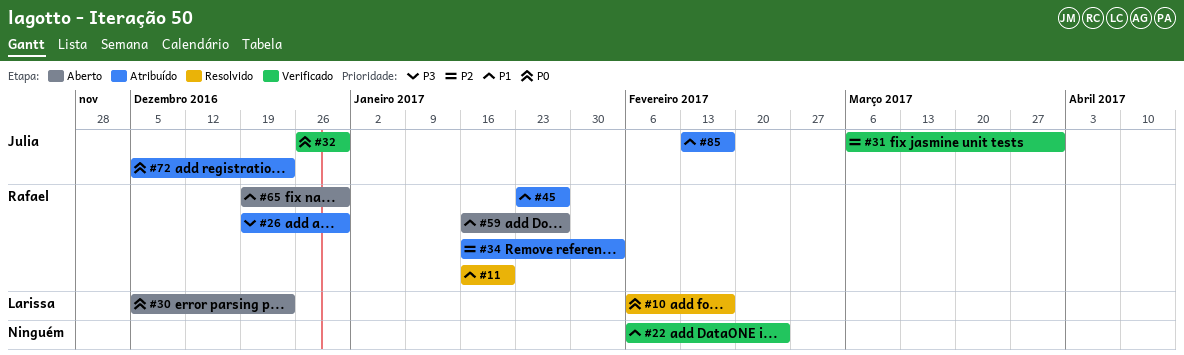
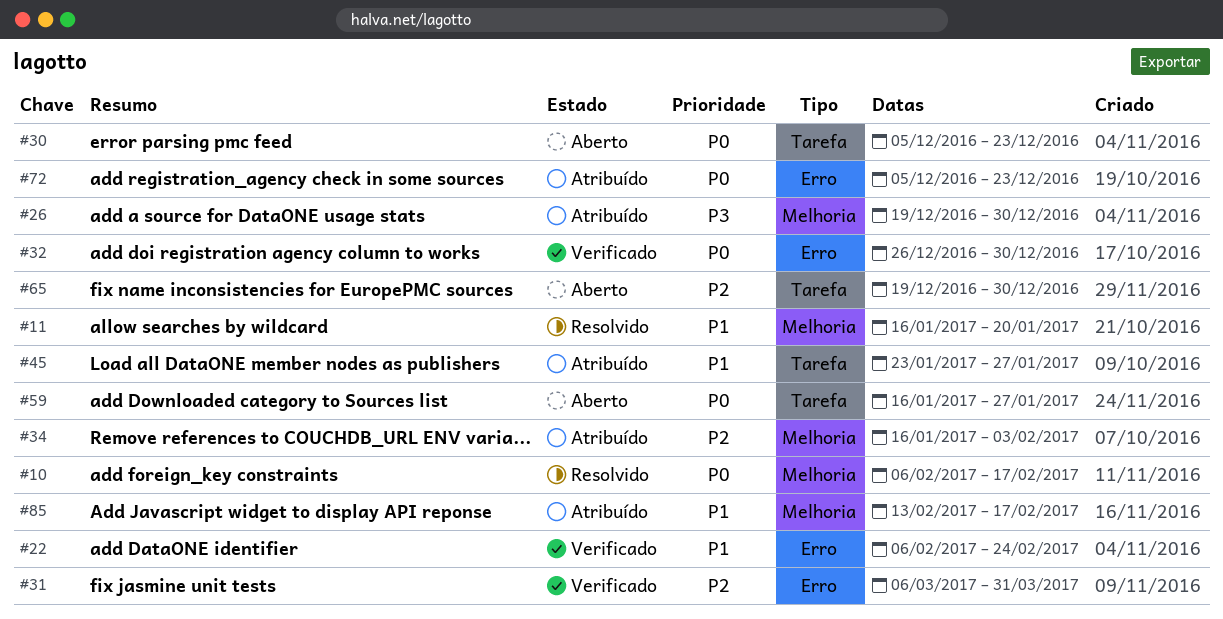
#59, priority: P1 -> P0
#65, priority: P1 -> P2

